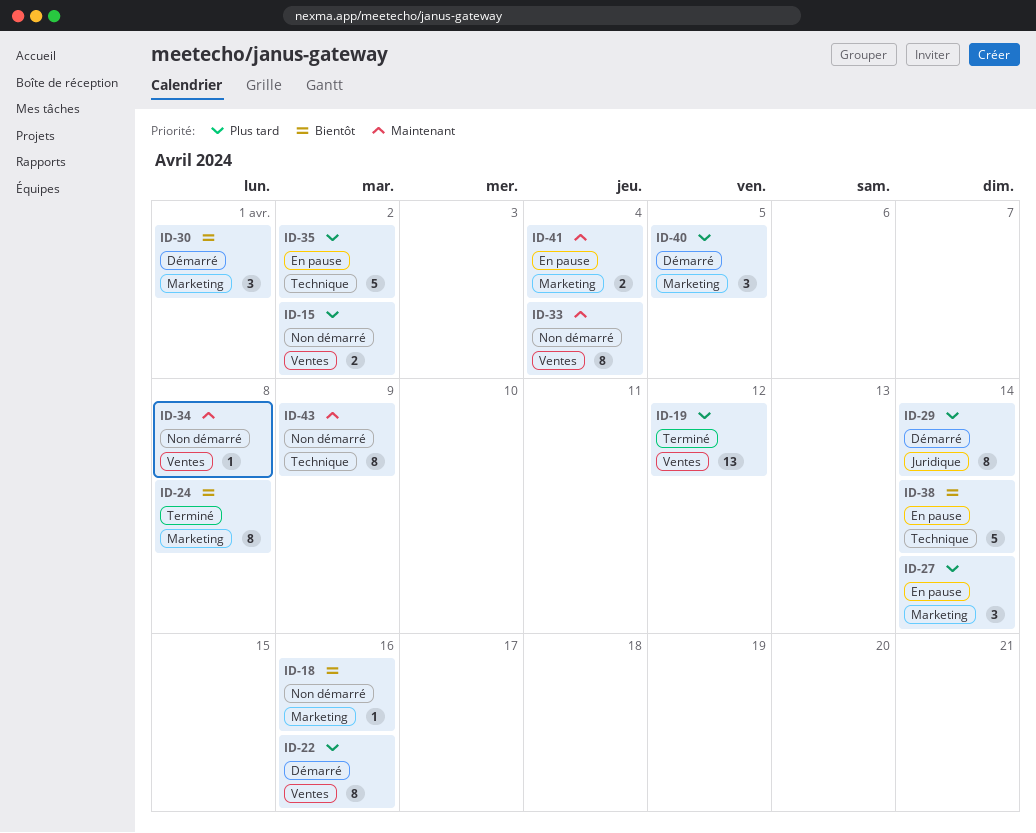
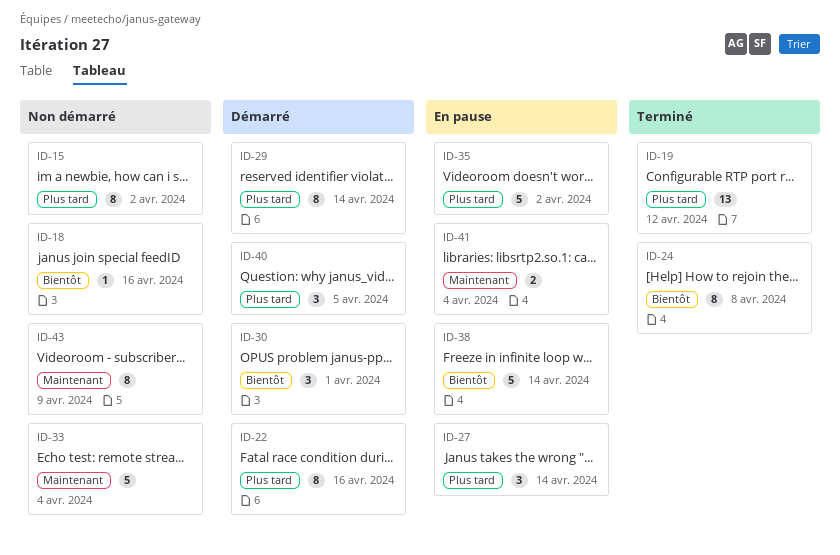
ID-15, estimate: 2 -> 8
ID-33, estimate: 8 -> 5
ID-34: present -> none

